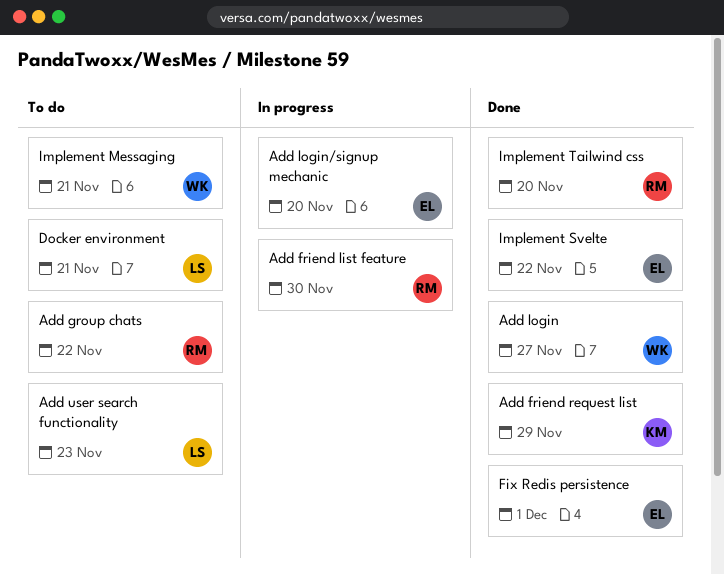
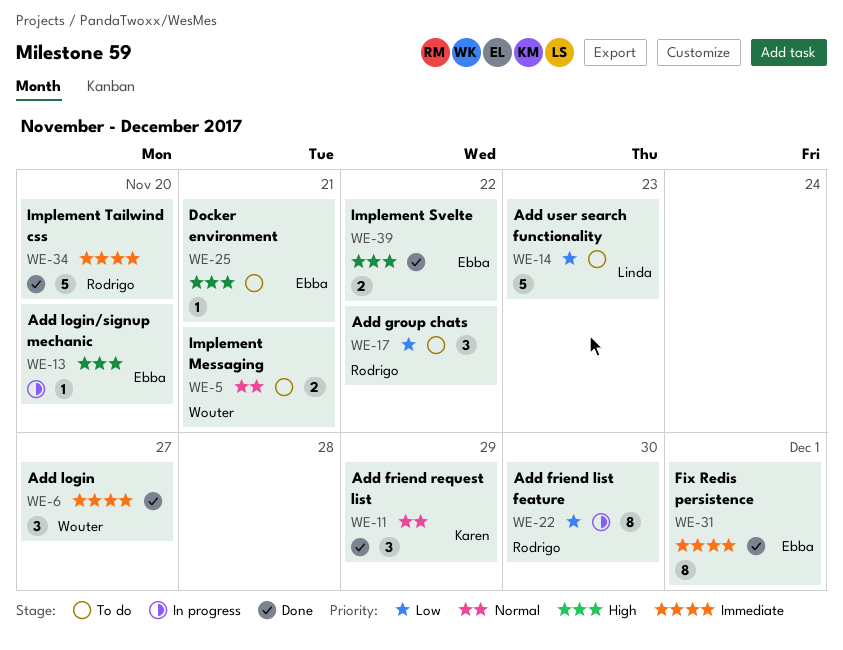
Docker environment, owner: Linda -> Ebba

